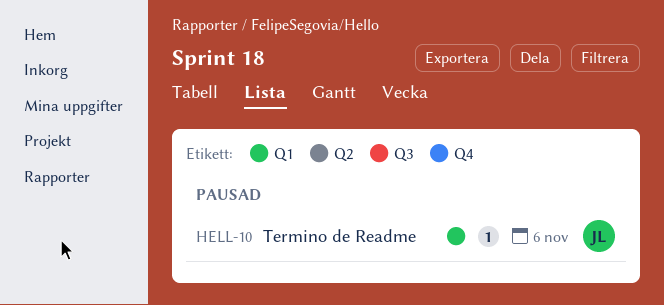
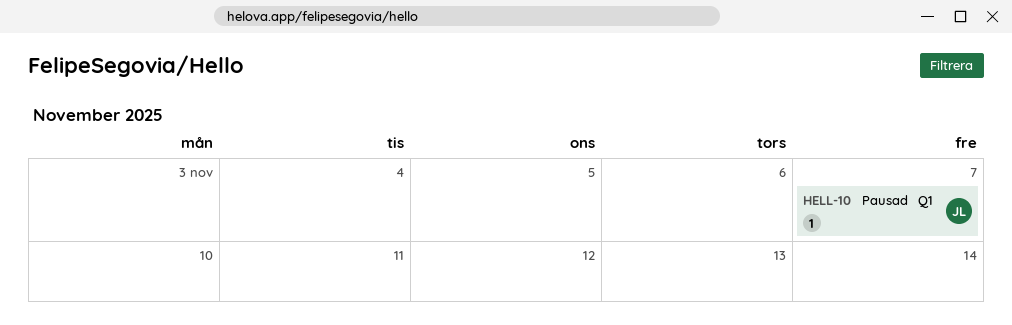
HELL-10, due: Nov 6 -> Nov 7

